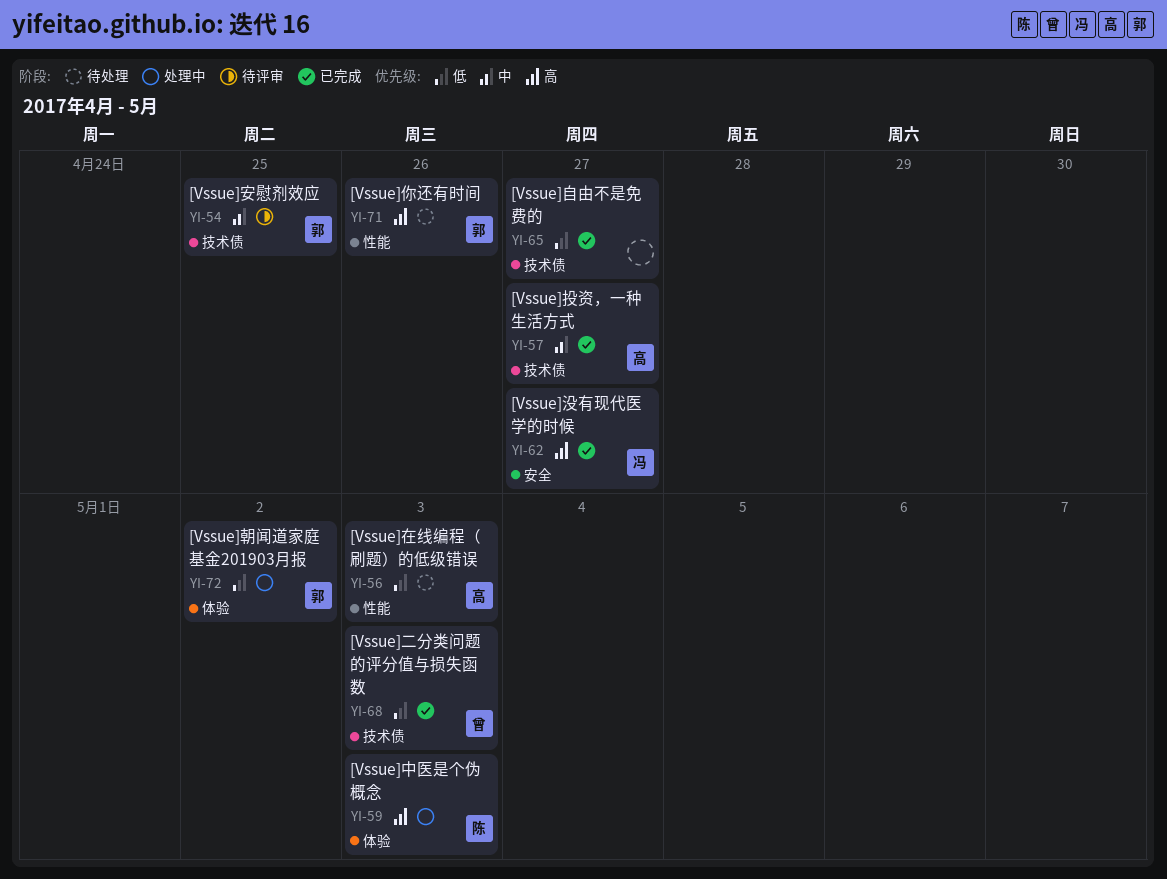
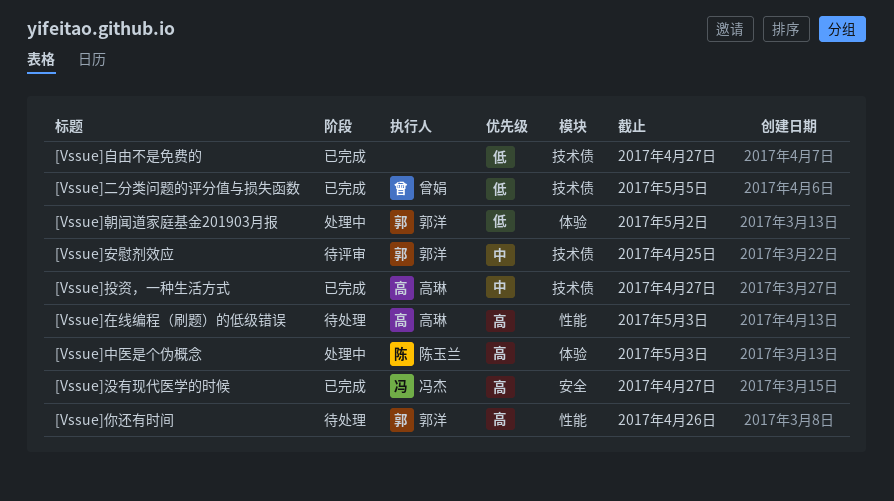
[Vssue]二分类问题的评分值与损失函数, due: May 3 -> May 5
[Vssue]在线编程（刷题）的低级错误, priority: 低 -> 高

